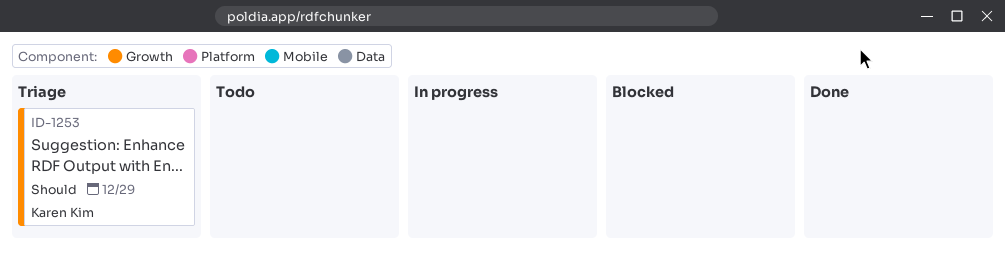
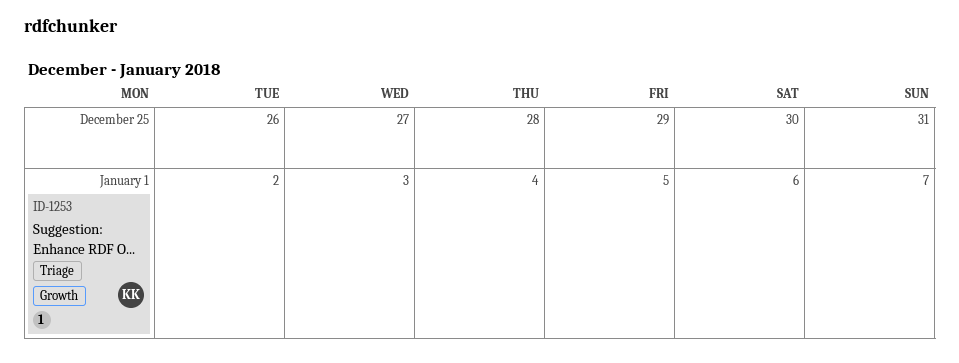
ID-1253, due: Dec 29 -> Jan 1

